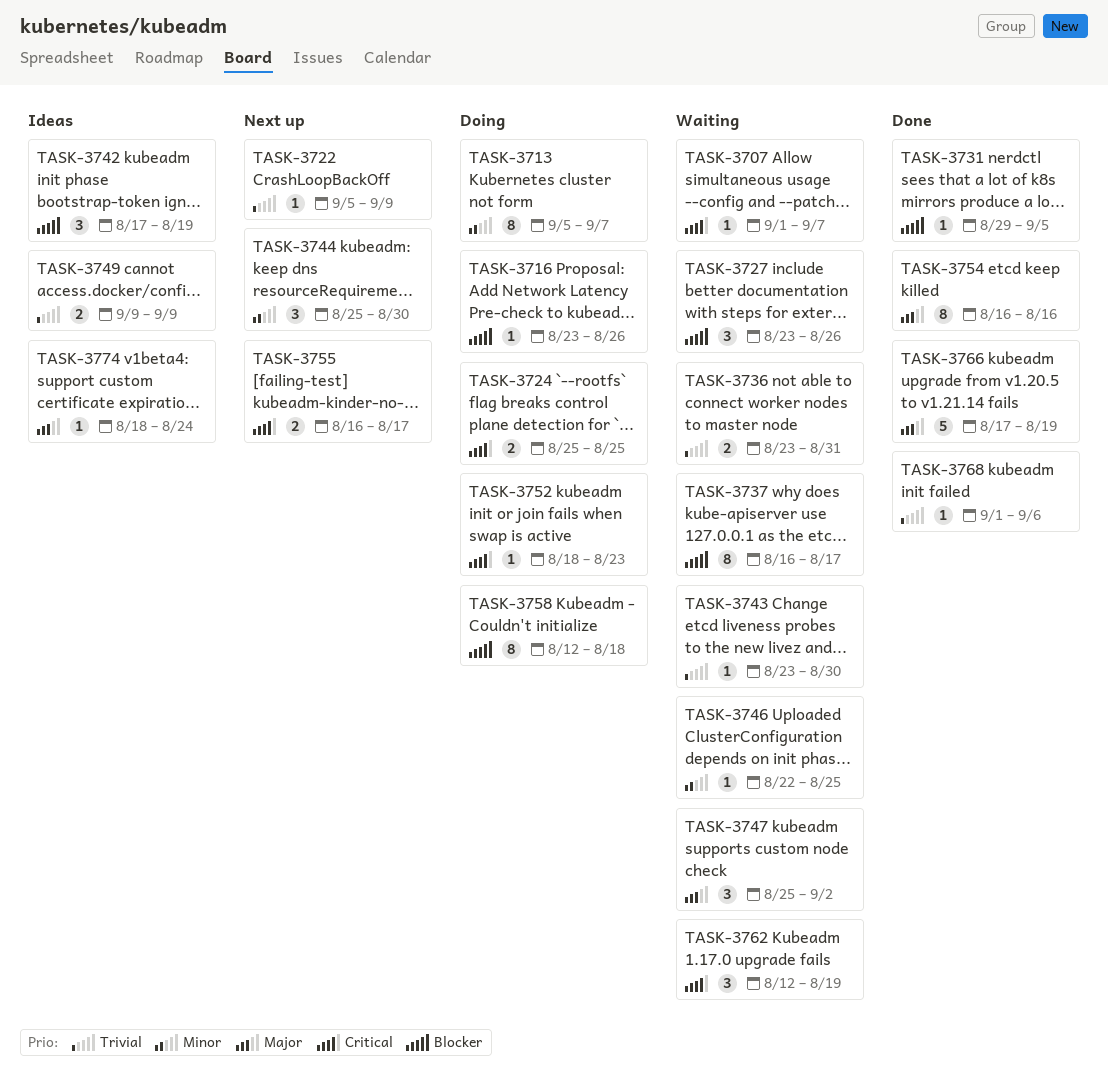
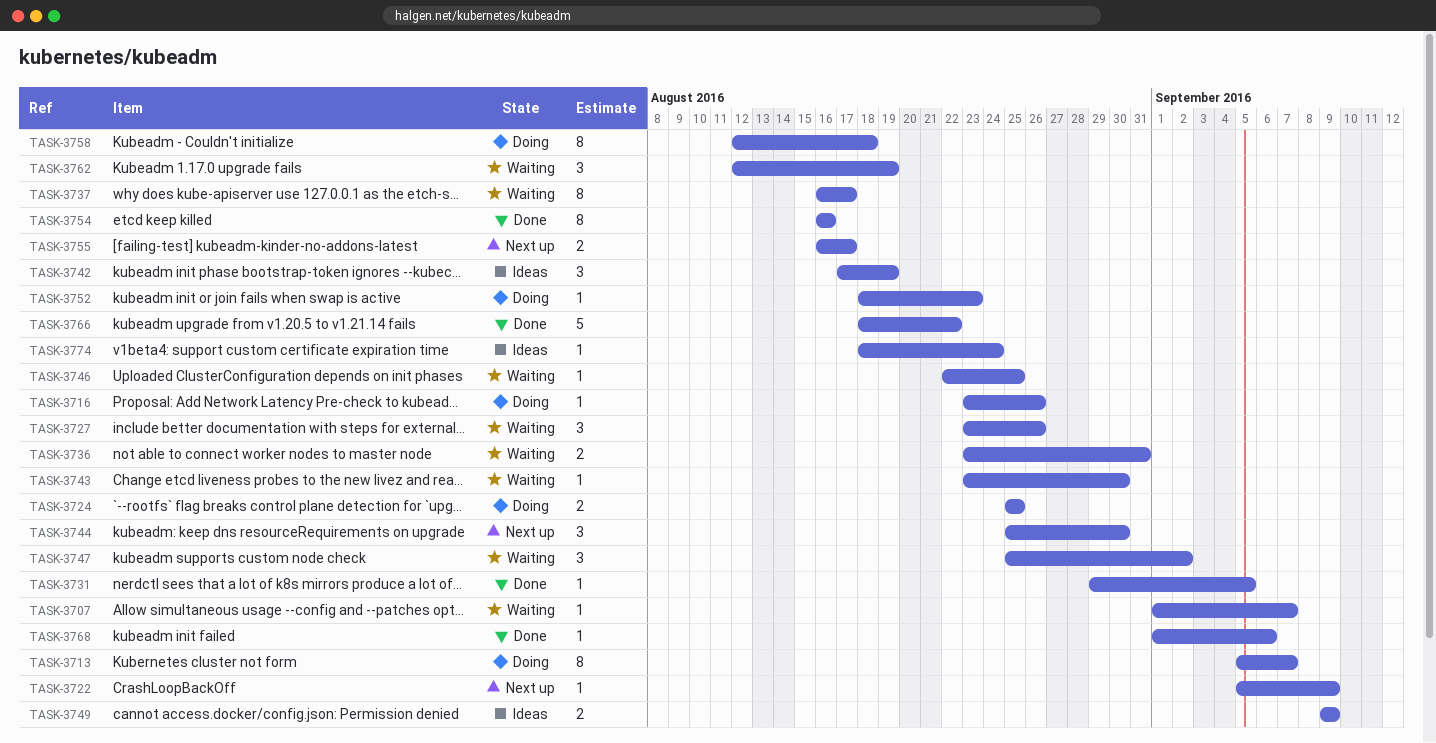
TASK-3766, start: Aug 17 -> Aug 18
TASK-3766, due: Aug 19 -> Aug 22

